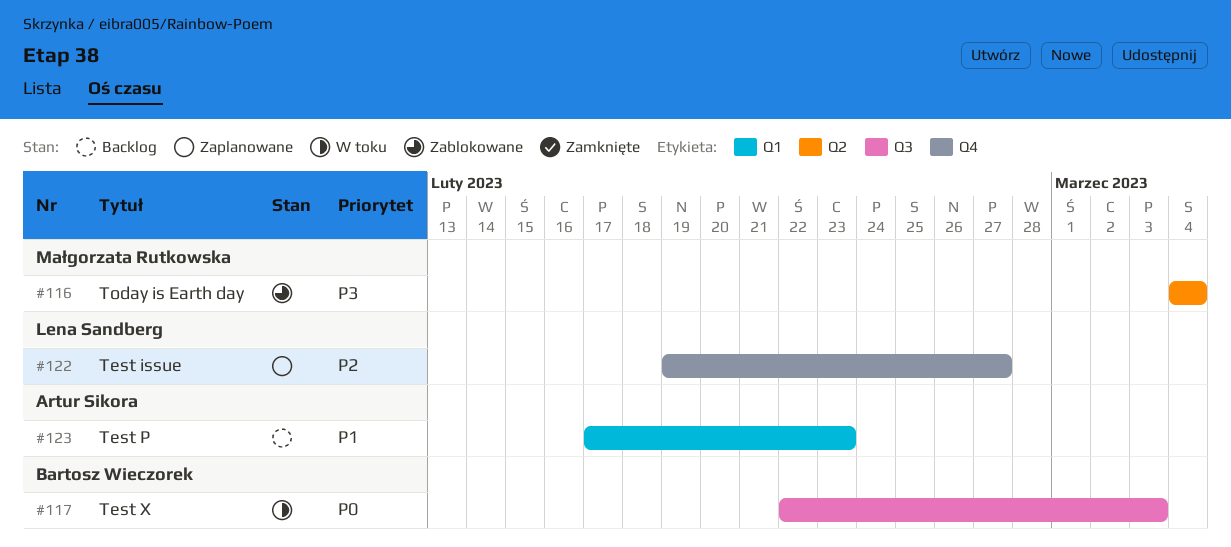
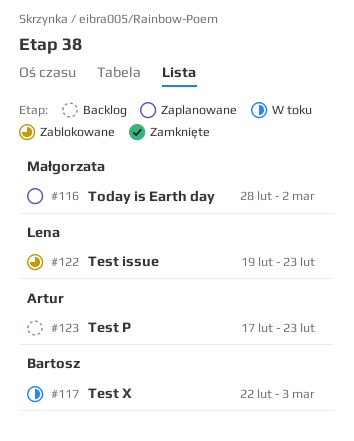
#116, status: Zablokowane -> Zaplanowane
#116, start: Mar 4 -> Feb 28
#116, due: Mar 4 -> Mar 2
#122, status: Zaplanowane -> Zablokowane
#122, due: Feb 27 -> Feb 23

